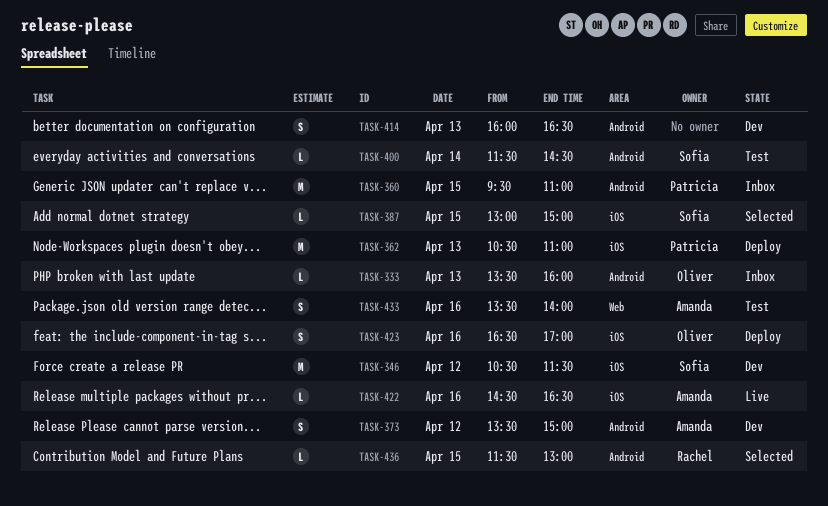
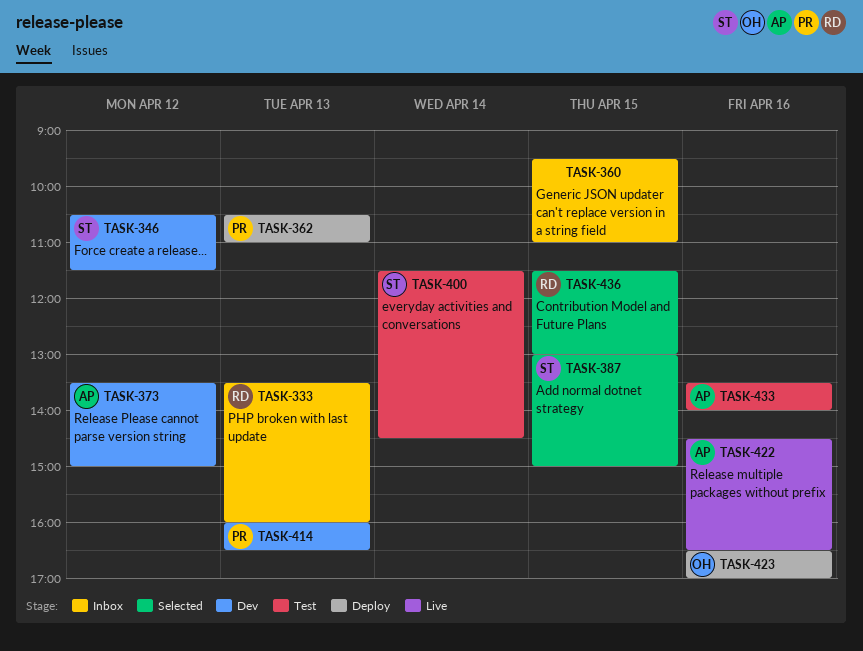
TASK-333, owner: Oliver -> Rachel
TASK-360, owner: Patricia -> none
TASK-414, owner: none -> Patricia

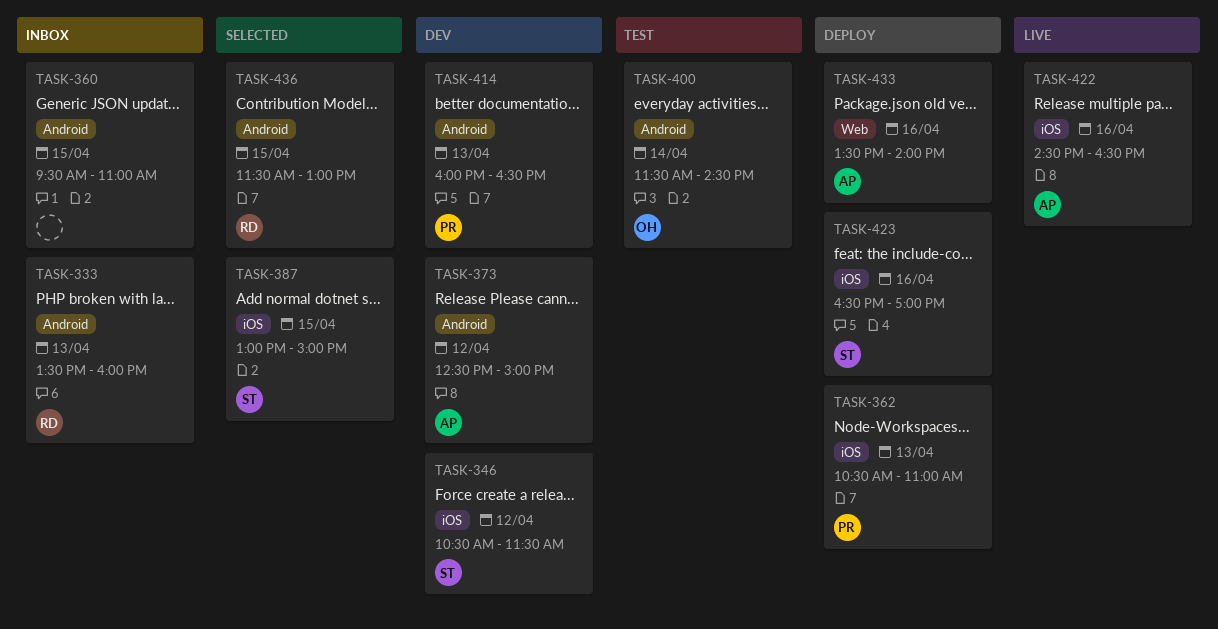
TASK-373, begins: 13:30 -> 12:30
TASK-400, owner: ST -> OH
TASK-423, owner: OH -> ST
TASK-433, status: Test -> Deploy

